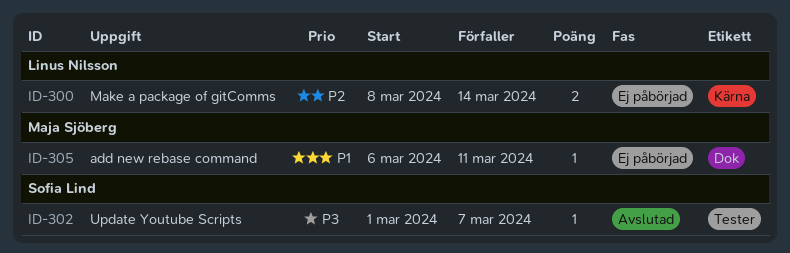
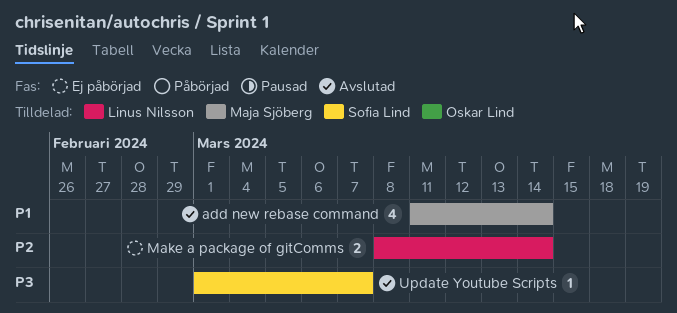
add new rebase command, status: Ej påbörjad -> Avslutad
add new rebase command, estimate: 1 -> 4
add new rebase command, start: Mar 6 -> Mar 11
add new rebase command, due: Mar 11 -> Mar 14

